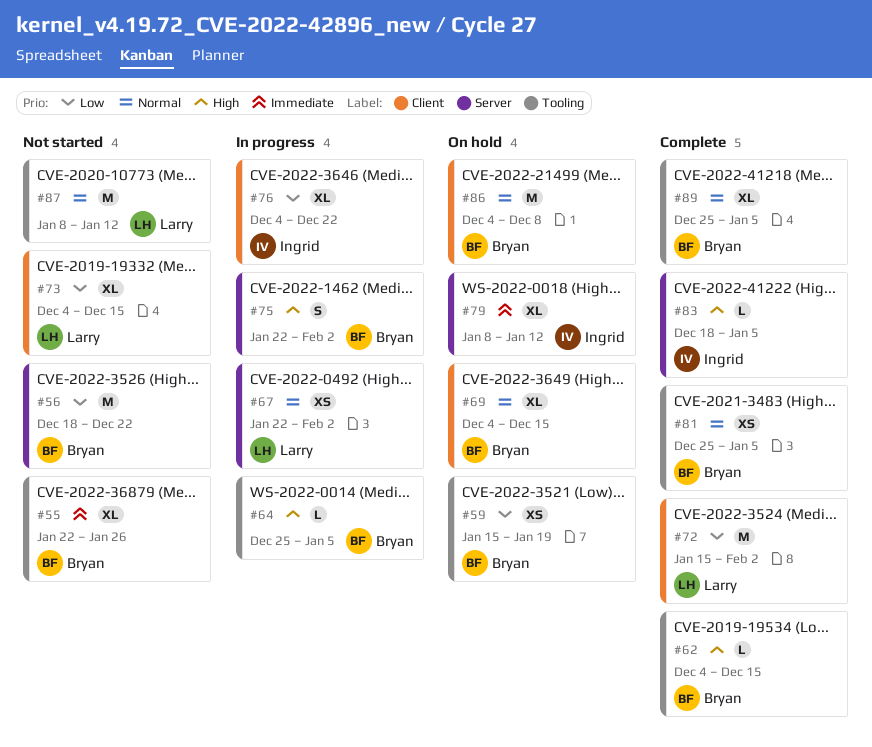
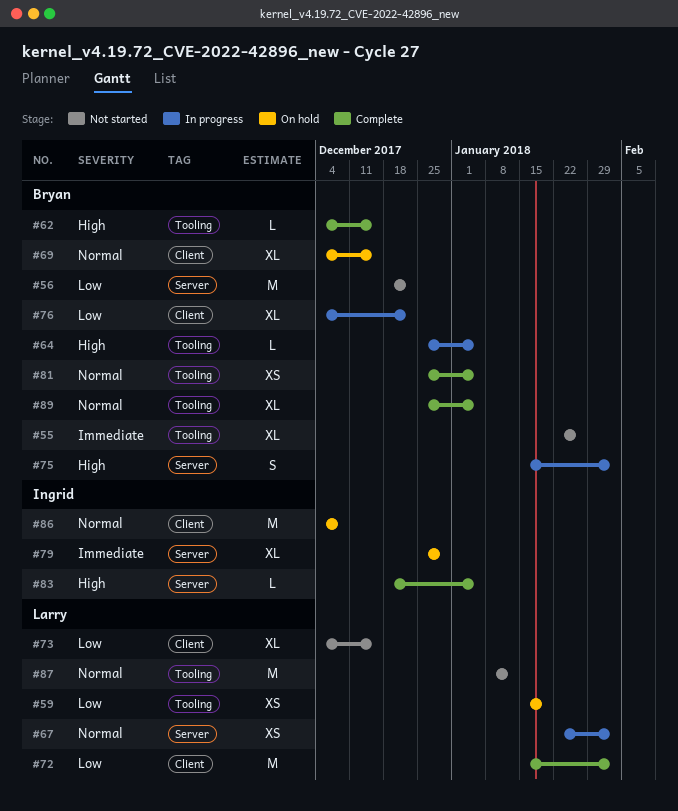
#59, owner: Bryan -> Larry
#75, start: Jan 22 -> Jan 15
#76, owner: Ingrid -> Bryan
#79, start: Jan 8 -> Dec 25
#79, due: Jan 12 -> Dec 29
#86, owner: Bryan -> Ingrid

